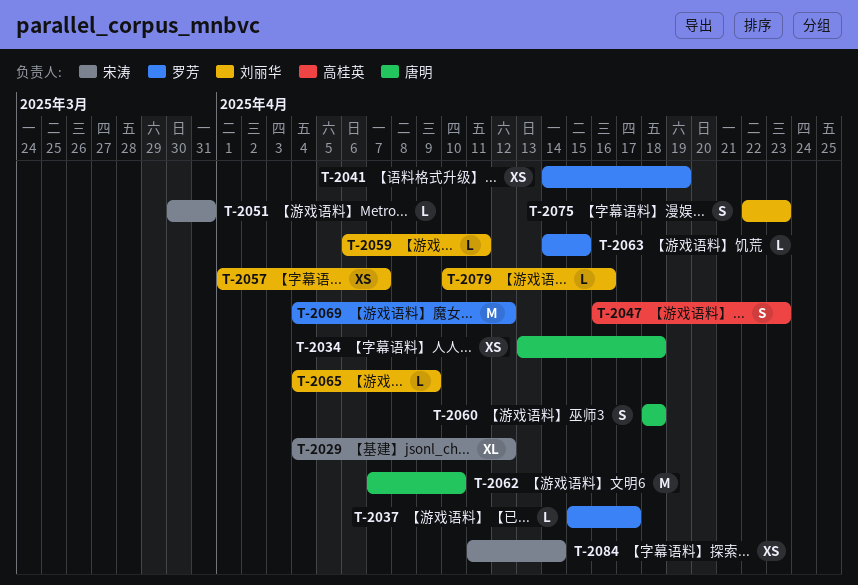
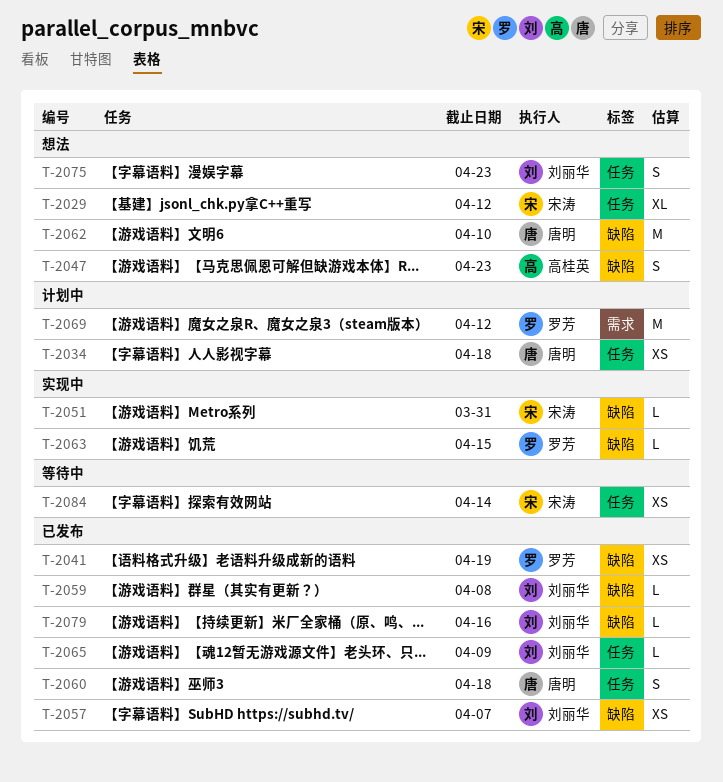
T-2037: present -> none
T-2059, due: Apr 11 -> Apr 8

